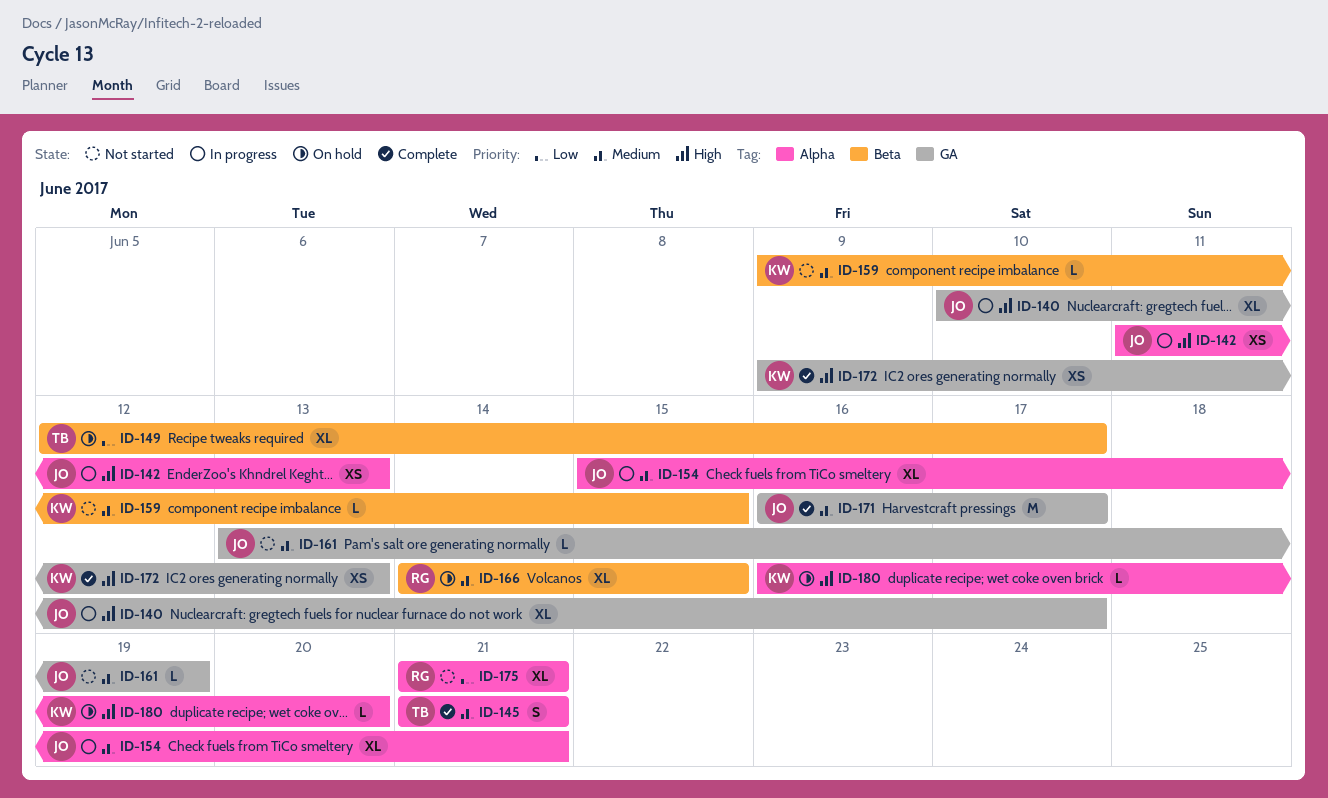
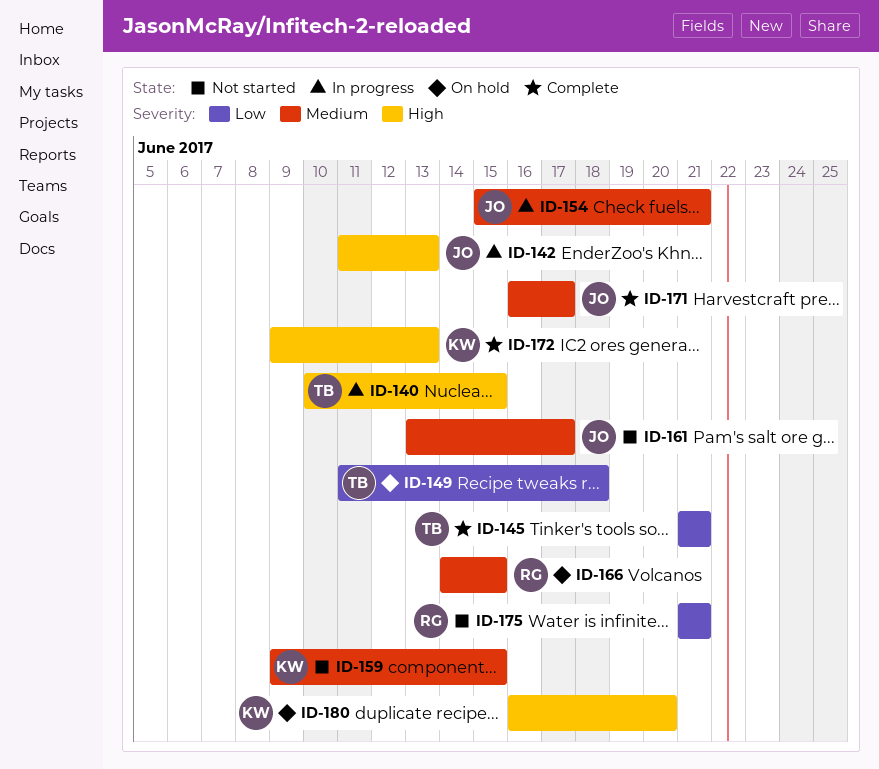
ID-140, owner: JO -> TB
ID-140, due: Jun 17 -> Jun 15
ID-145, priority: Medium -> Low
ID-149, start: Jun 12 -> Jun 11
ID-149, due: Jun 17 -> Jun 18
ID-161, due: Jun 19 -> Jun 17

